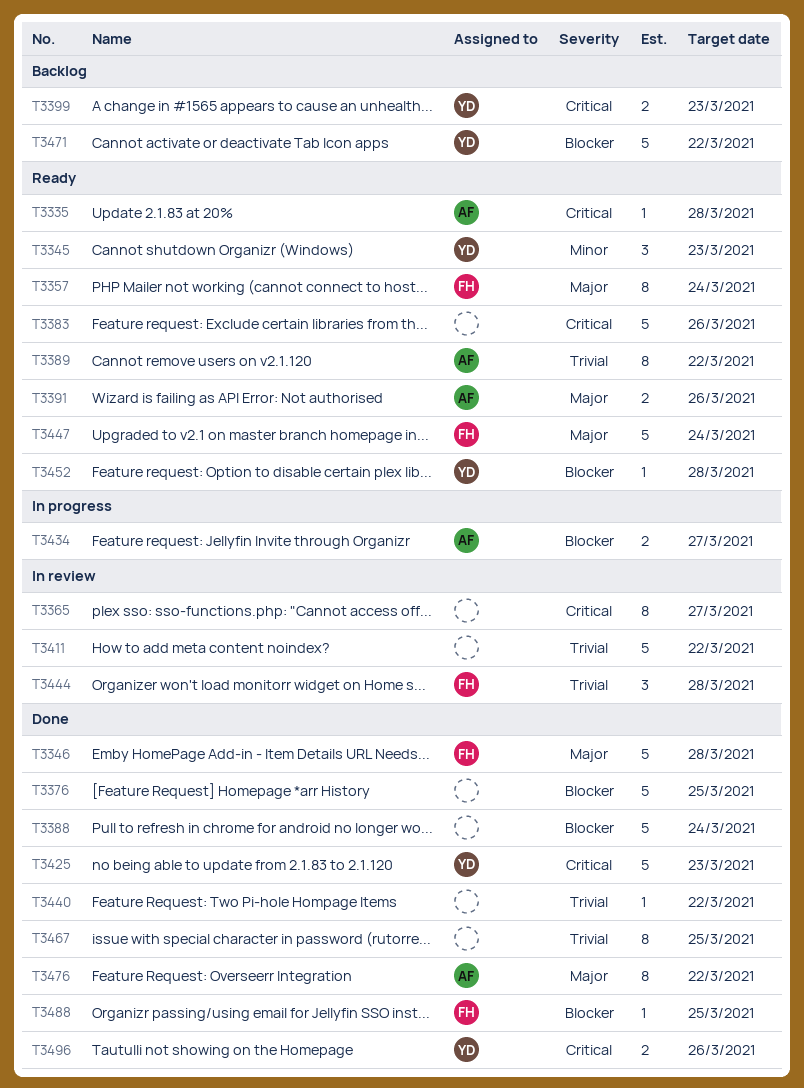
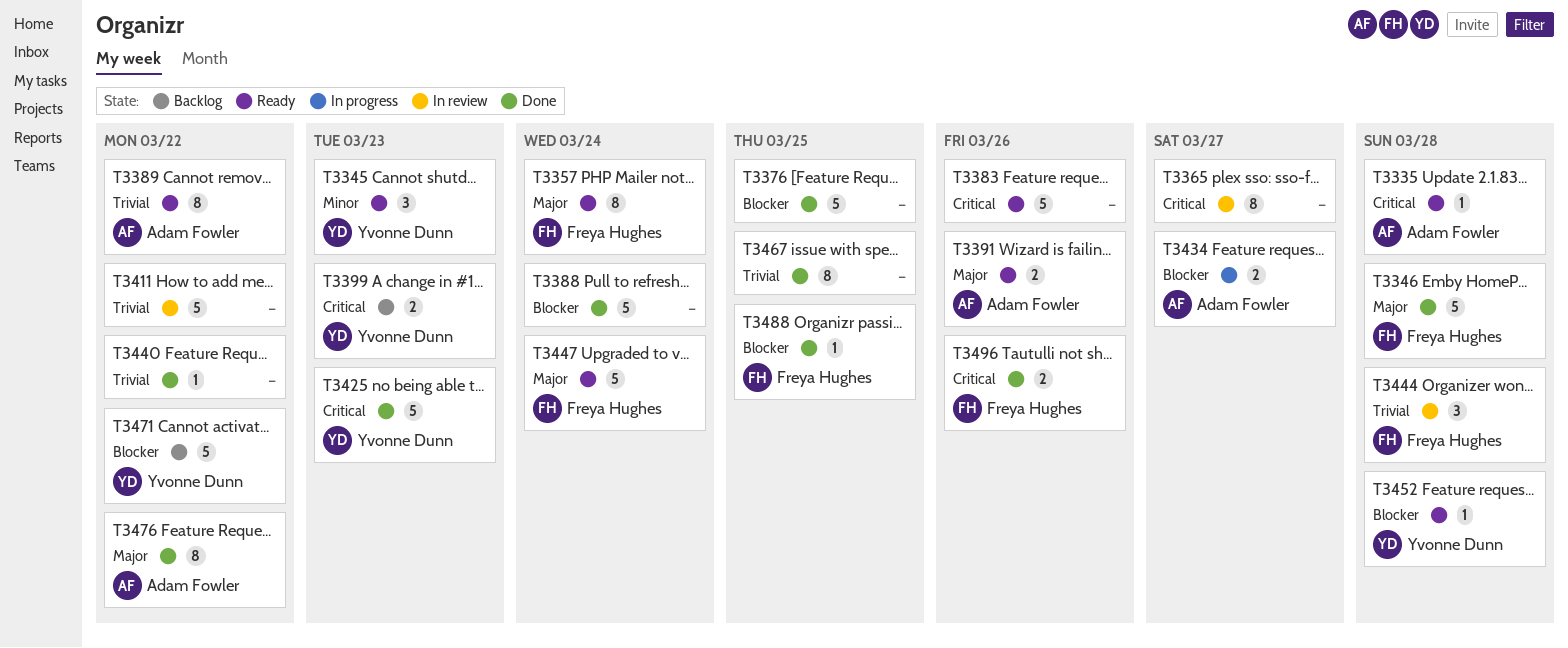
T3496, owner: Yvonne Dunn -> Freya Hughes

